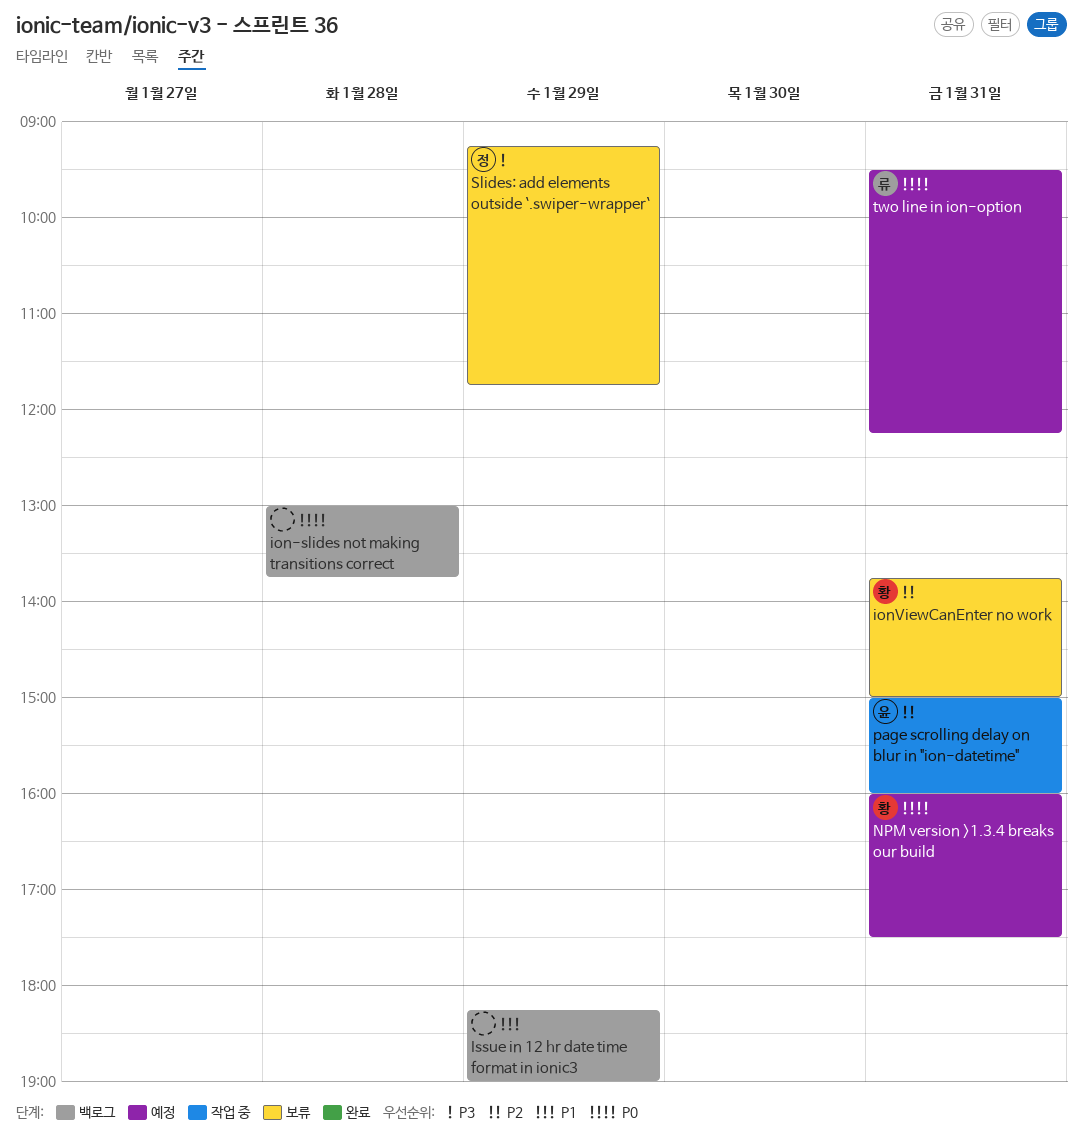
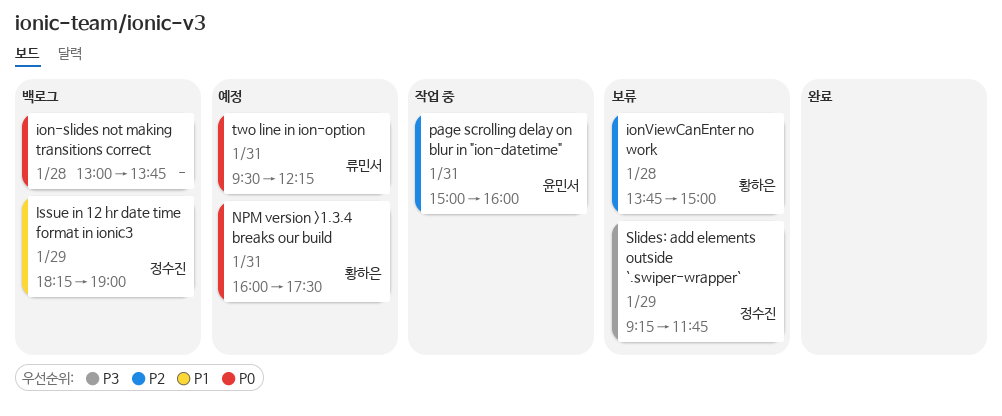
ionViewCanEnter no work, day: Jan 31 -> Jan 28
Issue in 12 hr date time format in ionic3, owner: none -> 정수진

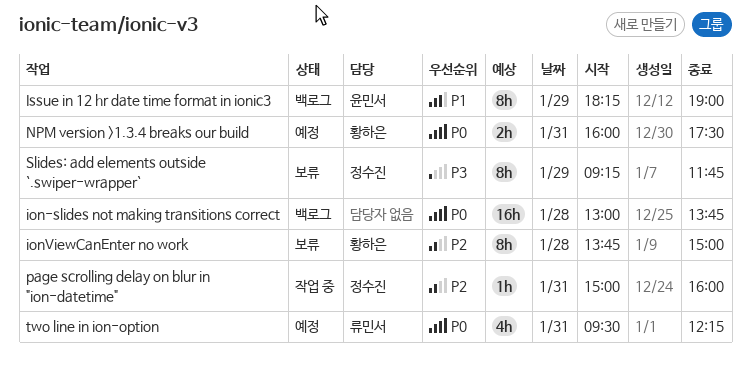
Issue in 12 hr date time format in ionic3, owner: 정수진 -> 윤민서
page scrolling delay on blur in "ion-datetime", owner: 윤민서 -> 정수진

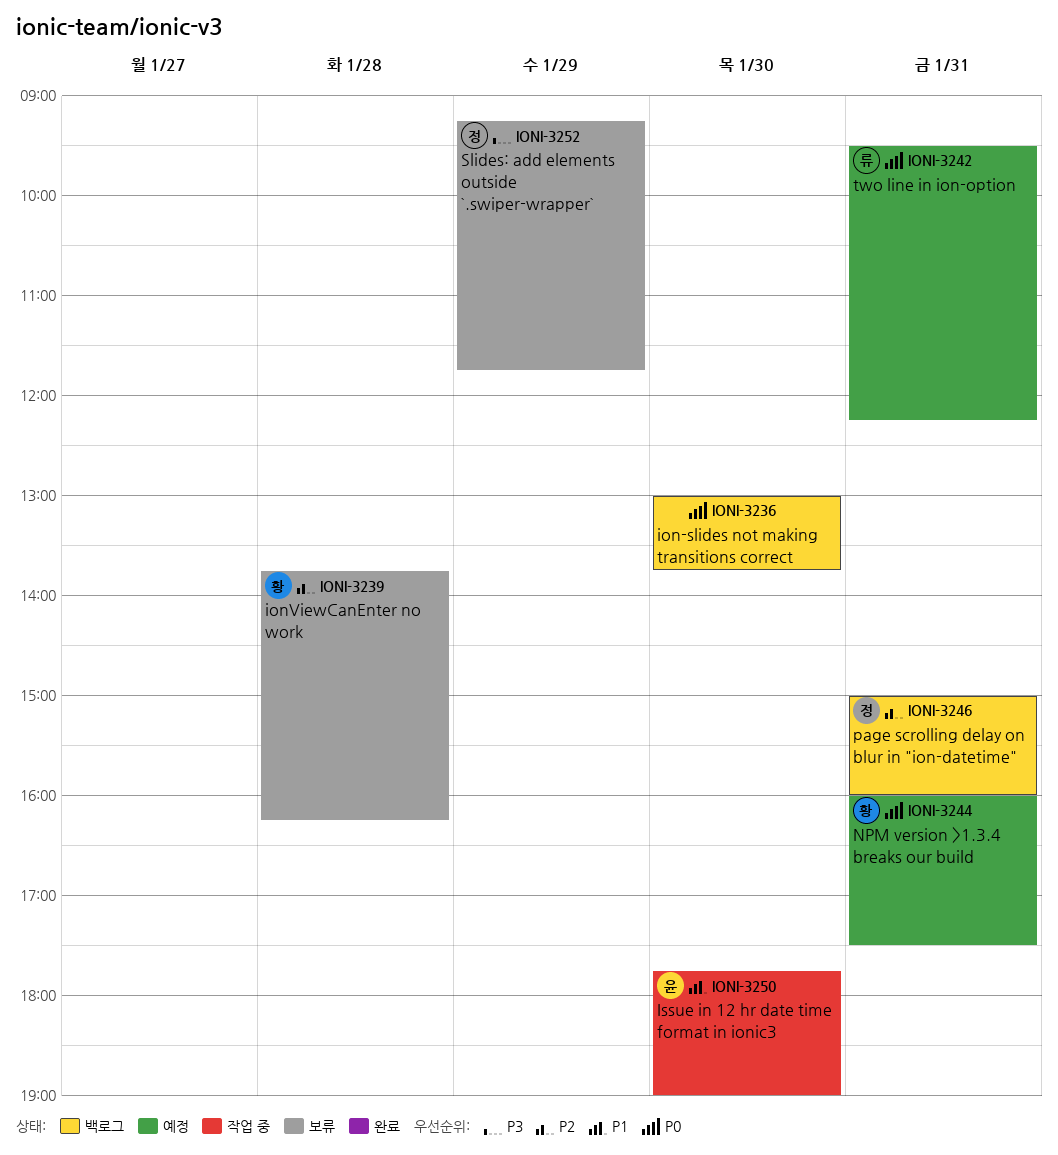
ion-slides not making transitions correct, day: Jan 28 -> Jan 30
ionViewCanEnter no work, ends: 15:00 -> 16:15
Issue in 12 hr date time format in ionic3, status: 백로그 -> 작업 중
Issue in 12 hr date time format in ionic3, day: Jan 29 -> Jan 30
Issue in 12 hr date time format in ionic3, begins: 18:15 -> 17:45
page scrolling delay on blur in "ion-datetime", status: 작업 중 -> 백로그

